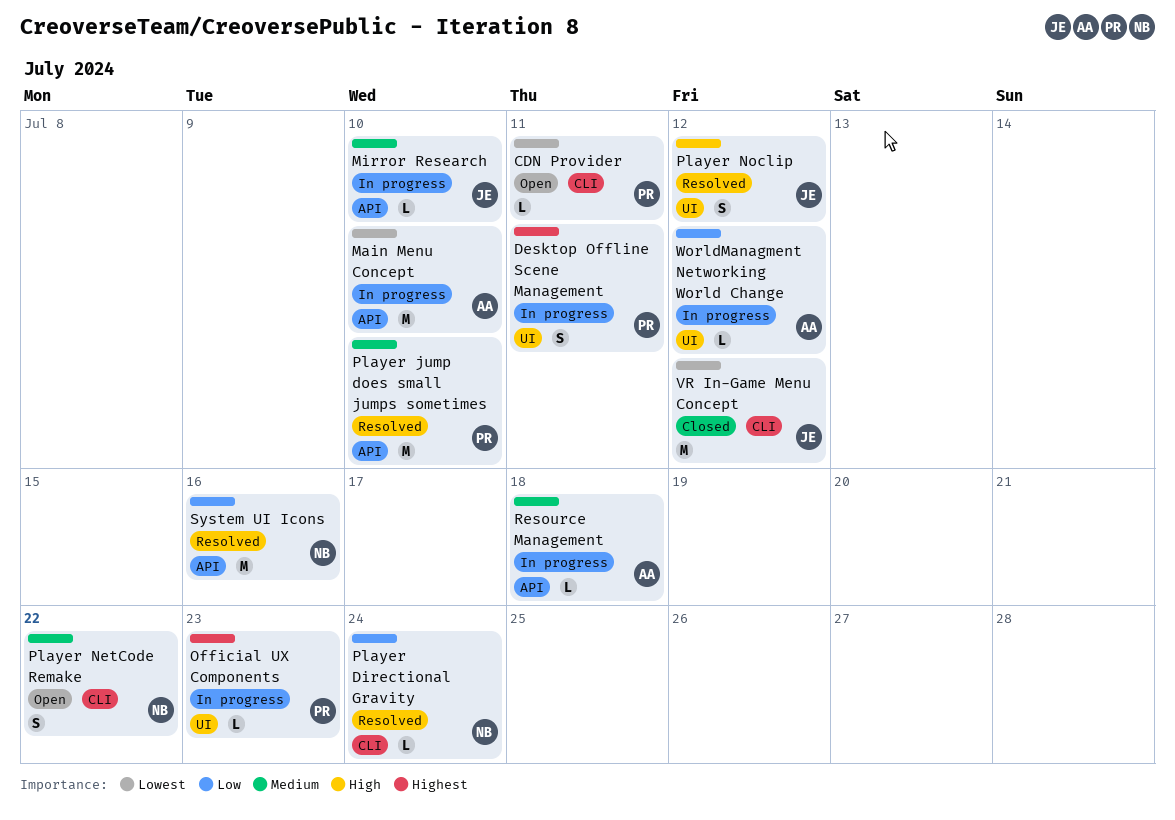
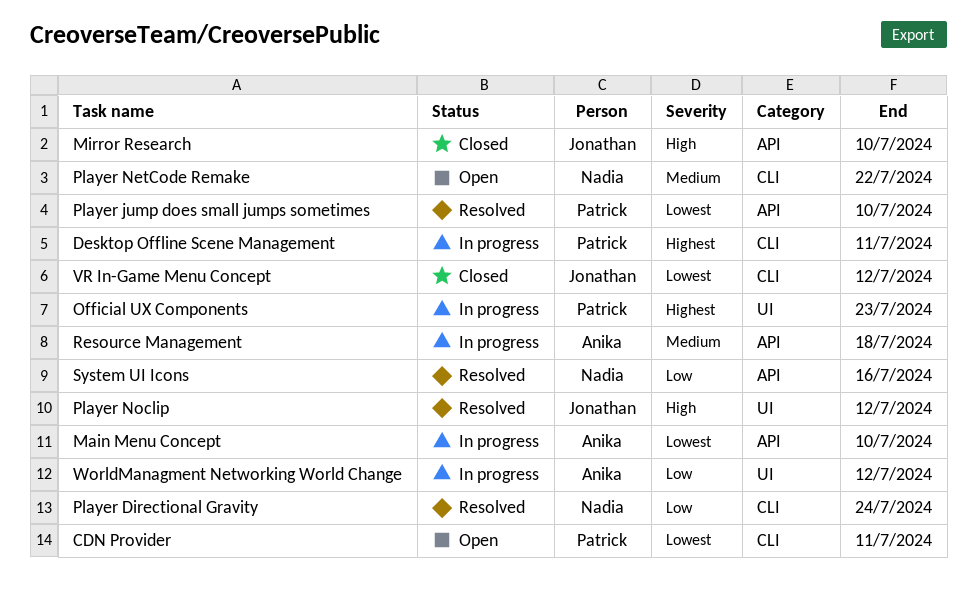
Desktop Offline Scene Management, label: UI -> CLI
Mirror Research, status: In progress -> Closed
Mirror Research, priority: Medium -> High
Player jump does small jumps sometimes, priority: Medium -> Lowest

